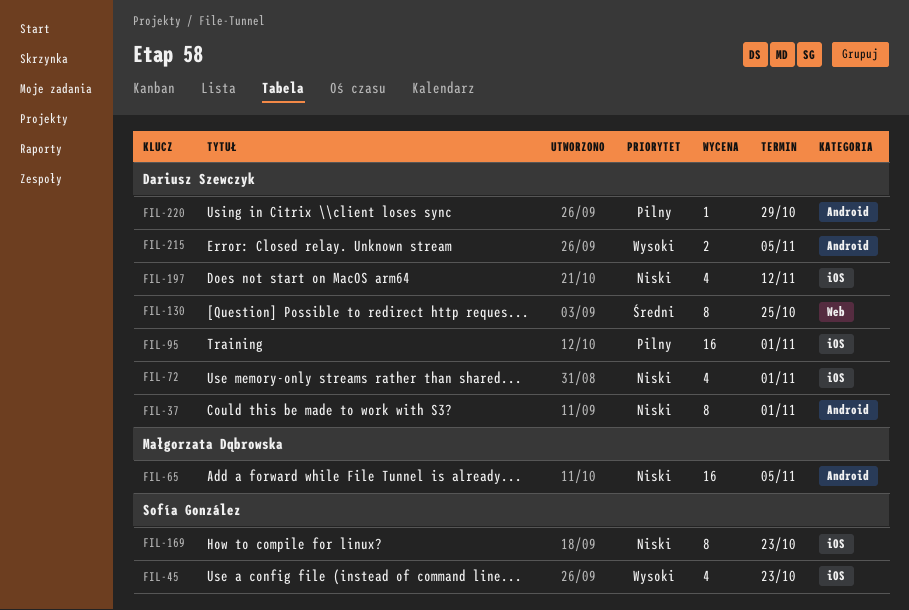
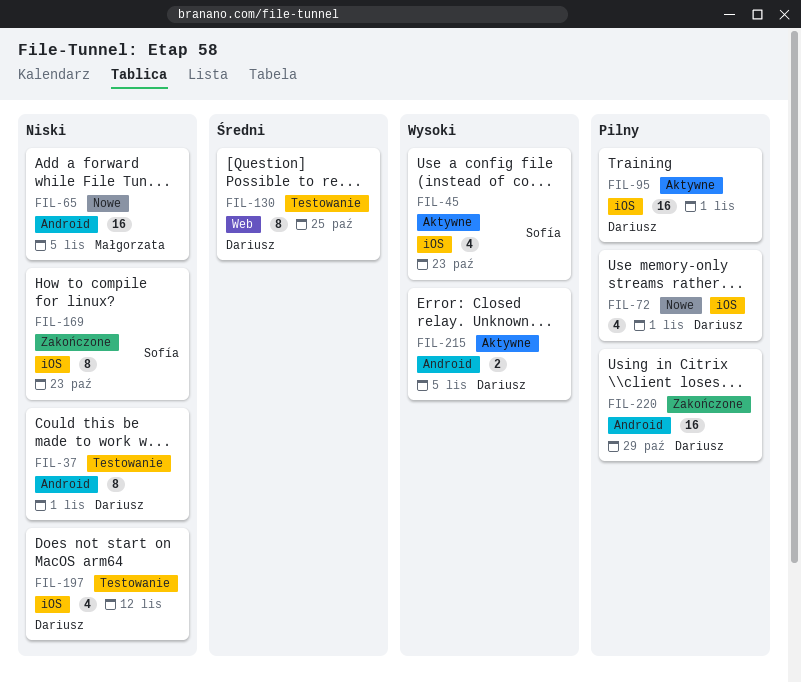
FIL-72, priority: Niski -> Pilny
FIL-220, estimate: 1 -> 16

